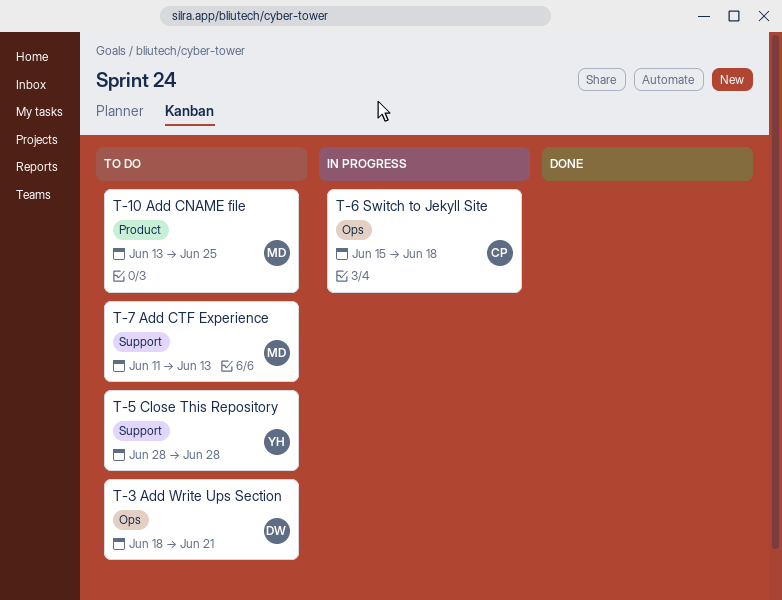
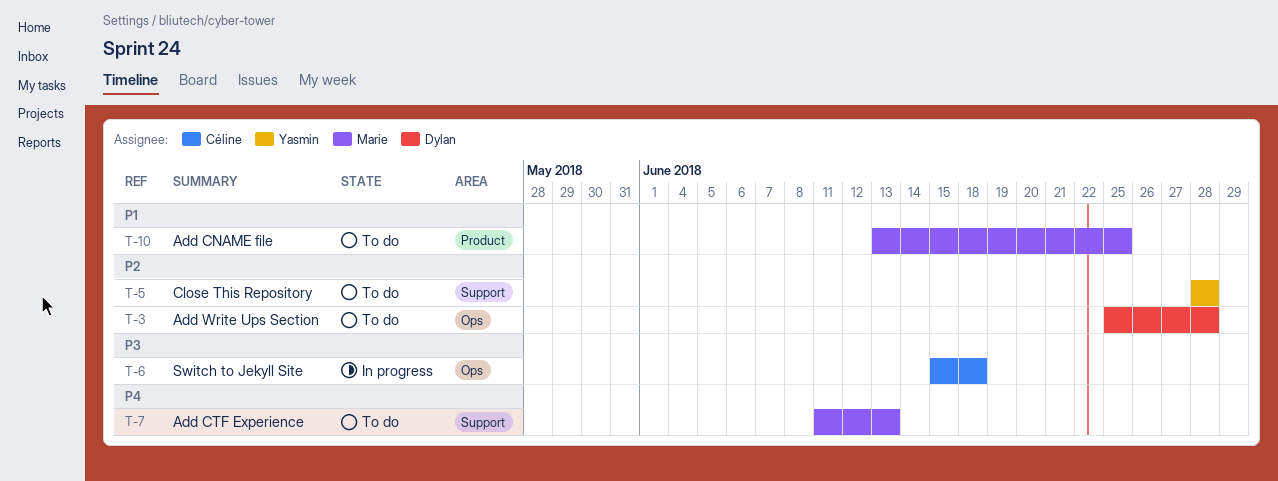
T-3, start: Jun 18 -> Jun 25
T-3, due: Jun 21 -> Jun 28

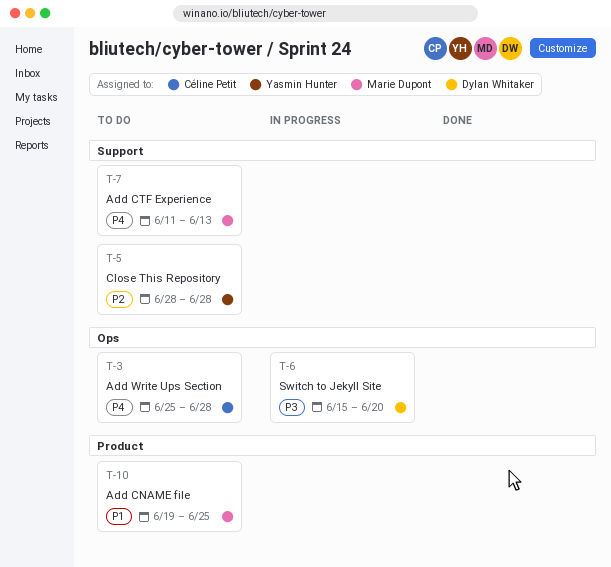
T-3, owner: Dylan Whitaker -> Céline Petit
T-3, priority: P2 -> P4
T-6, owner: Céline Petit -> Dylan Whitaker
T-6, due: Jun 18 -> Jun 20
T-10, start: Jun 13 -> Jun 19

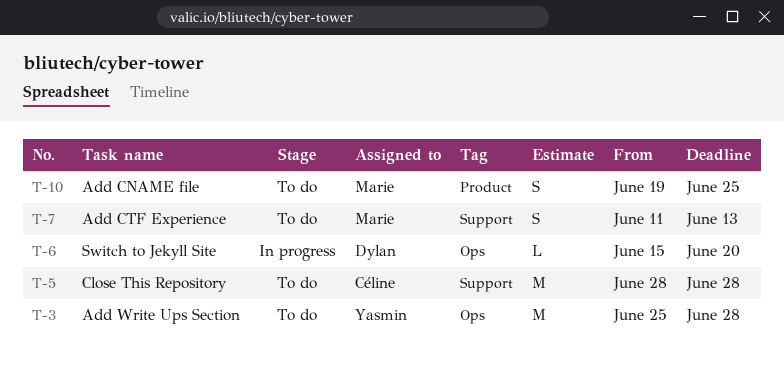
T-3, owner: Céline Petit -> Yasmin Hunter
T-5, owner: Yasmin Hunter -> Céline Petit

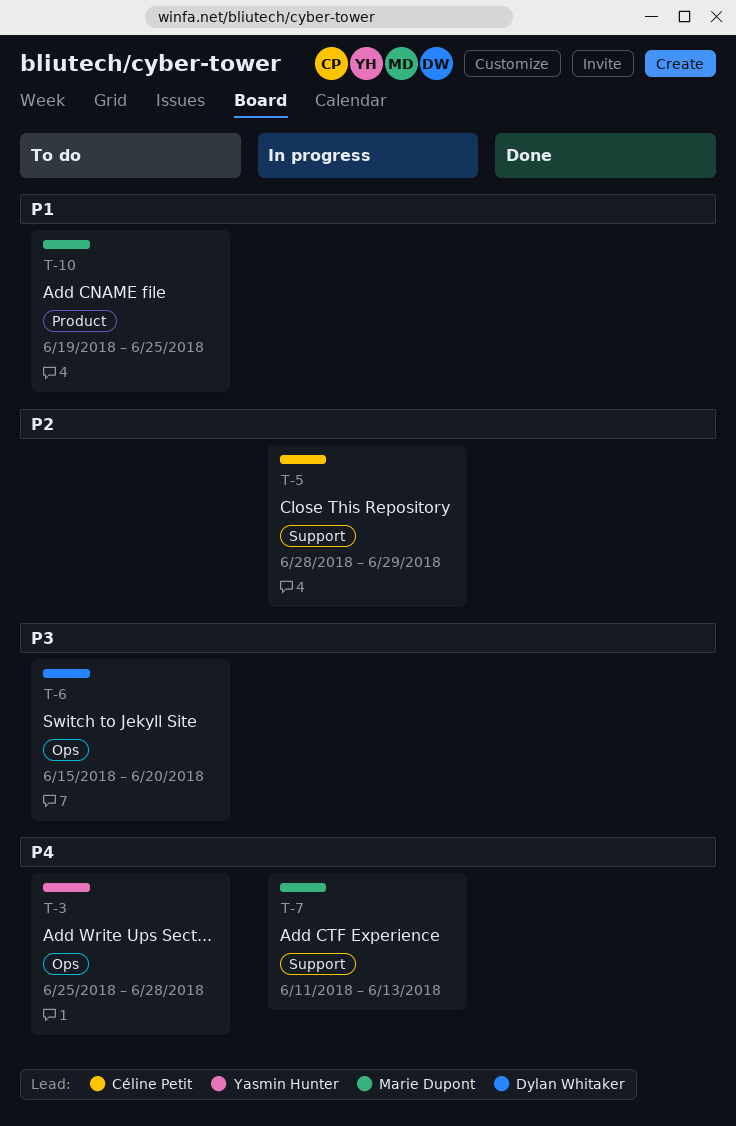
T-5, status: To do -> In progress
T-5, due: Jun 28 -> Jun 29
T-6, status: In progress -> To do
T-7, status: To do -> In progress

